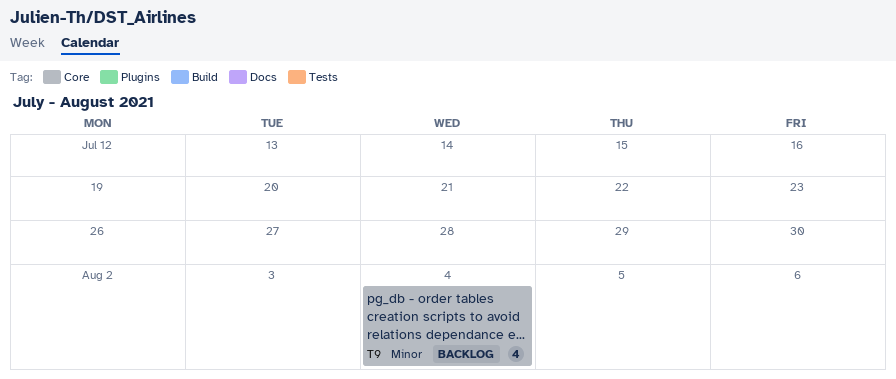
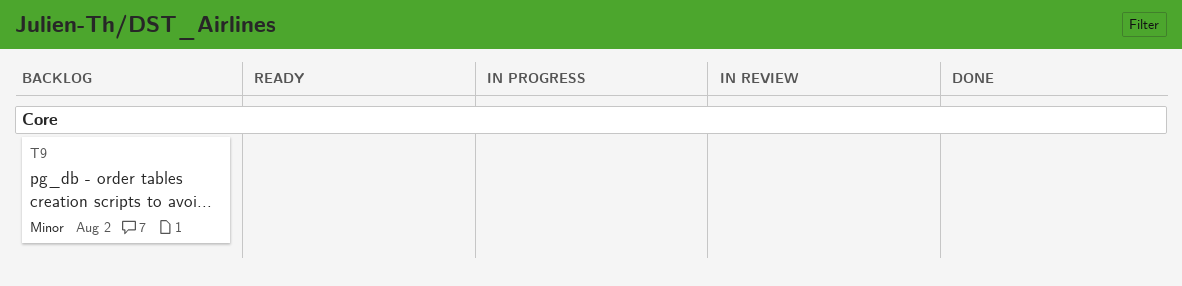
T9, due: Aug 4 -> Aug 2

